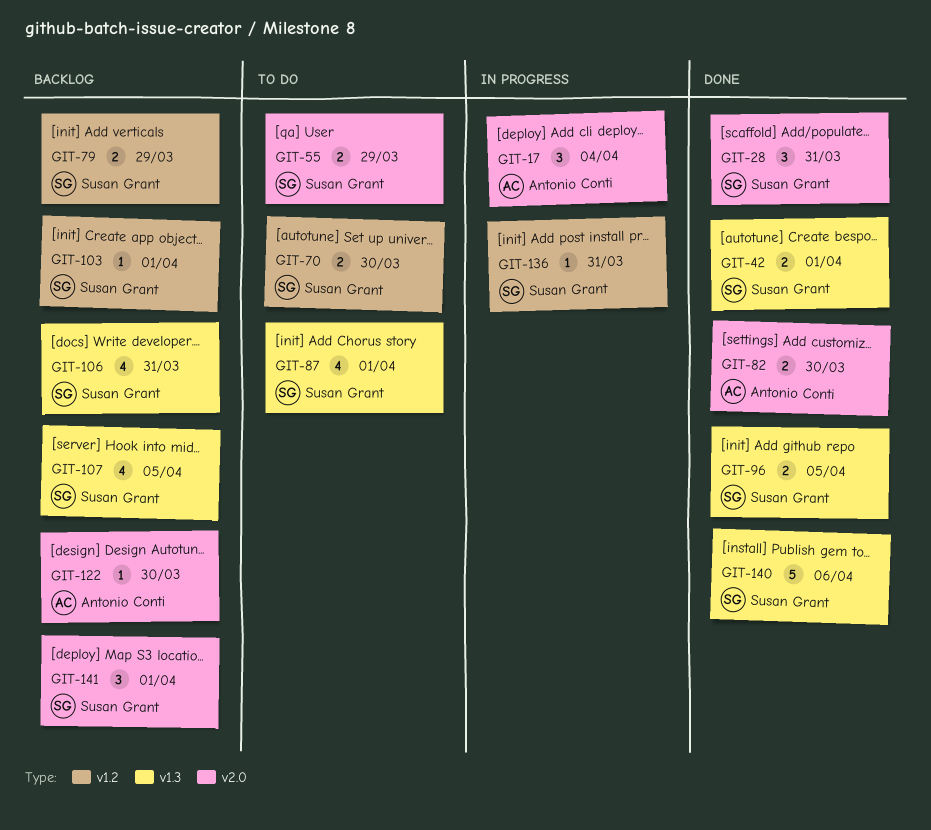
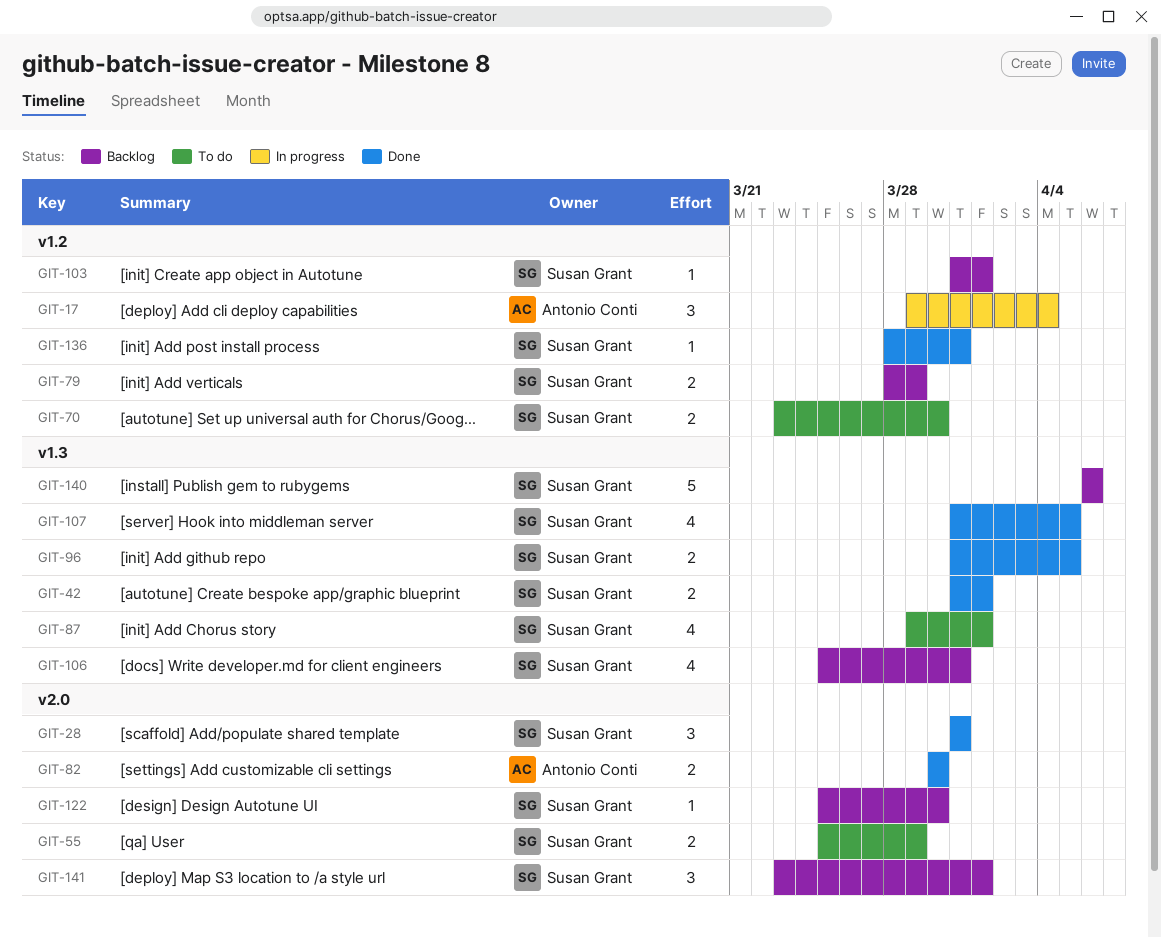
GIT-17, label: v2.0 -> v1.2
GIT-107, status: Backlog -> Done
GIT-122, owner: Antonio Conti -> Susan Grant
GIT-136, status: In progress -> Done
GIT-140, status: Done -> Backlog

